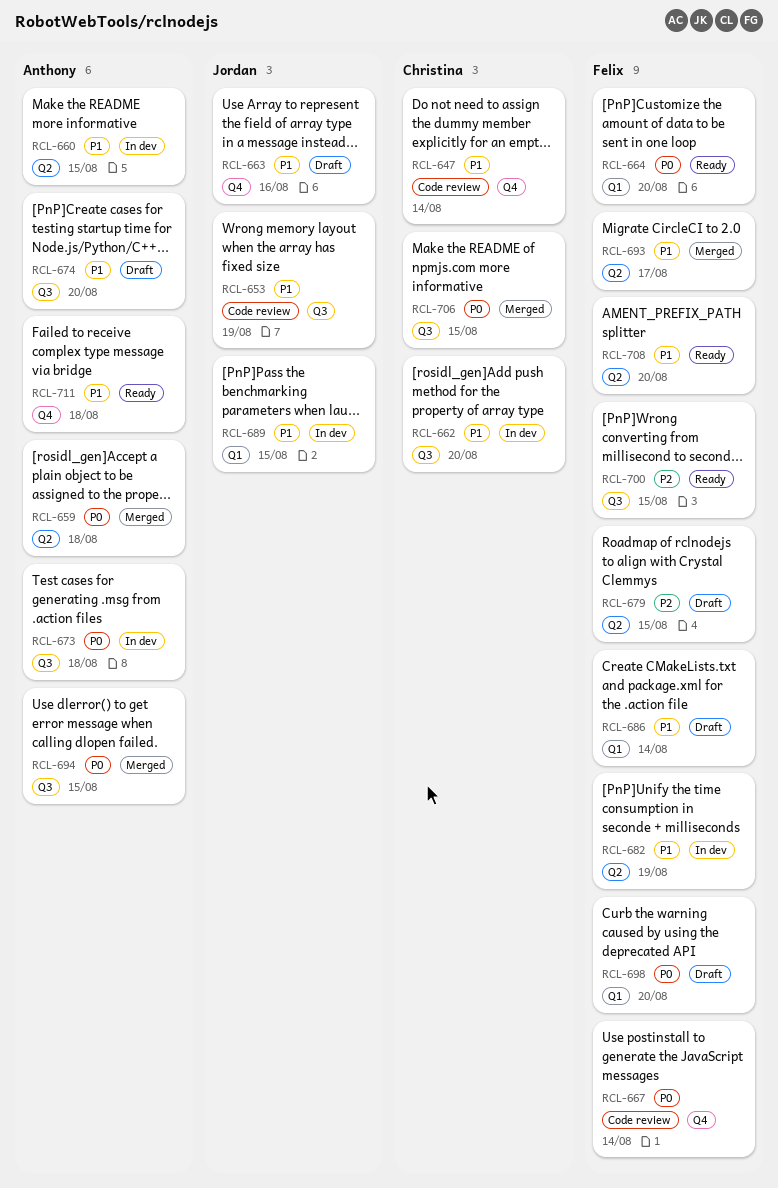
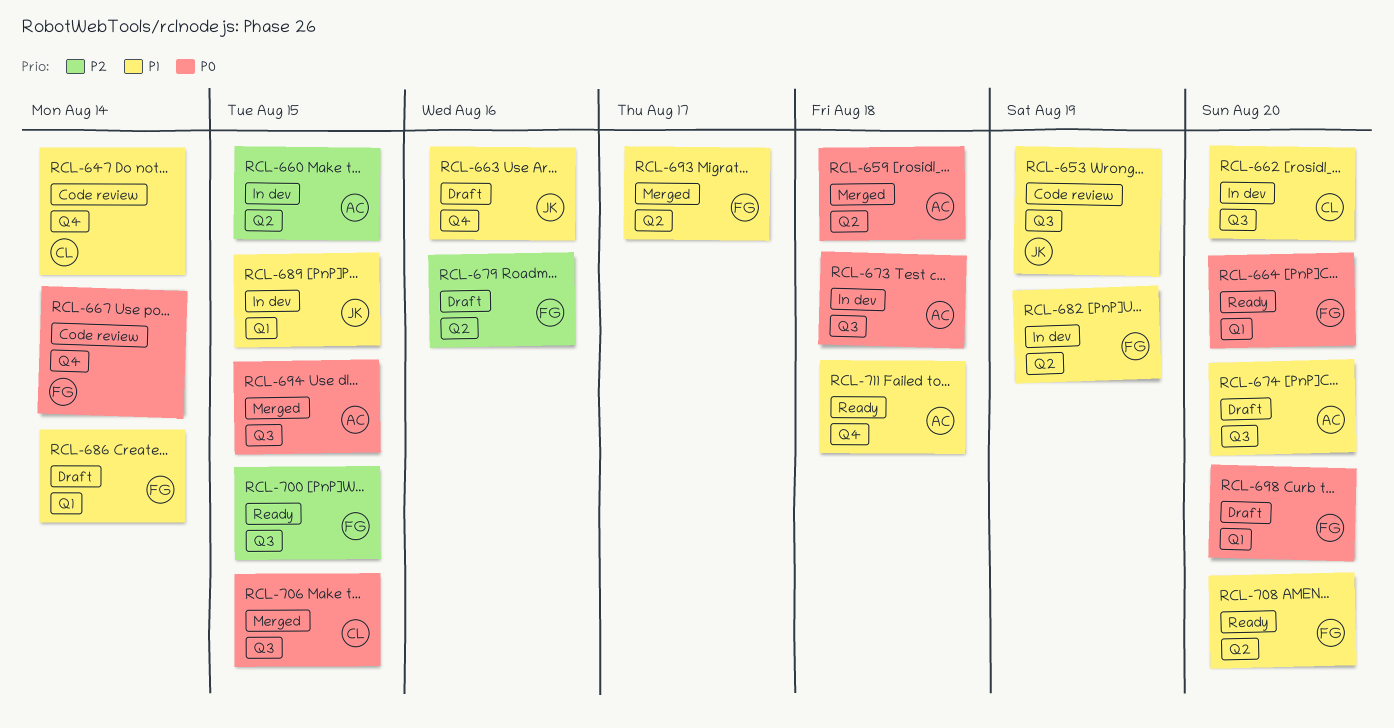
RCL-660, priority: P1 -> P2
RCL-679, due: Aug 15 -> Aug 16

